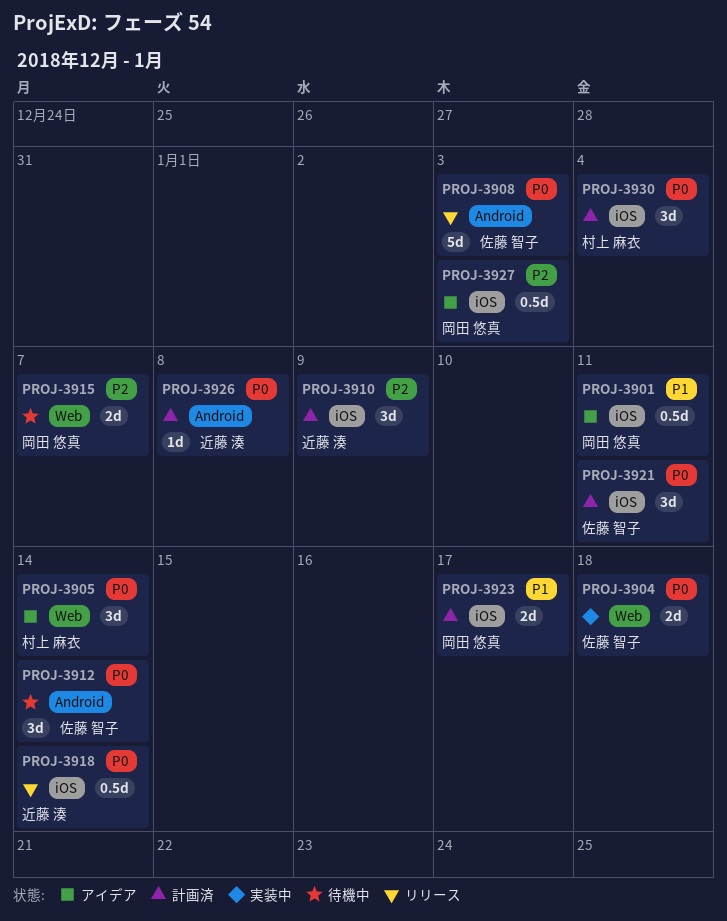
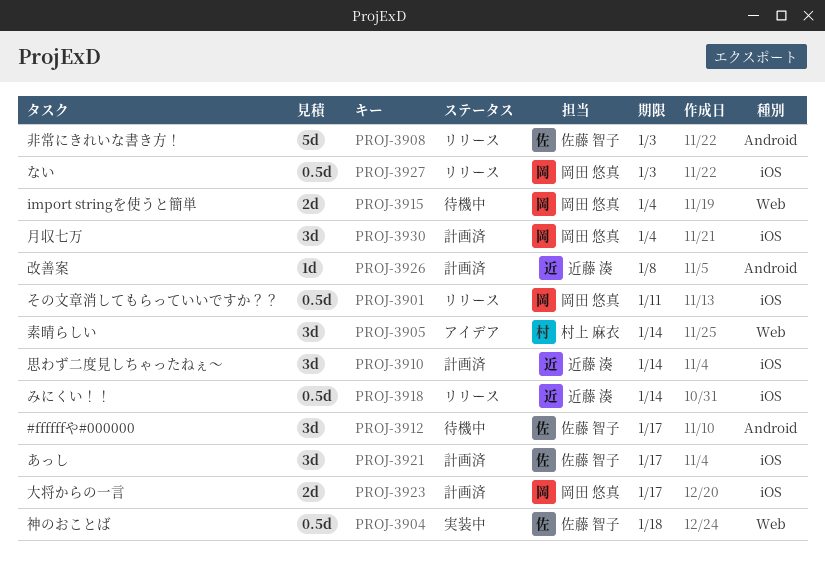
PROJ-3901, status: アイデア -> リリース
PROJ-3904, estimate: 2d -> 0.5d
PROJ-3910, due: Jan 9 -> Jan 14
PROJ-3912, due: Jan 14 -> Jan 17
PROJ-3915, due: Jan 7 -> Jan 4
PROJ-3921, due: Jan 11 -> Jan 17
PROJ-3927, status: アイデア -> リリース
PROJ-3930, owner: 村上 麻衣 -> 岡田 悠真

